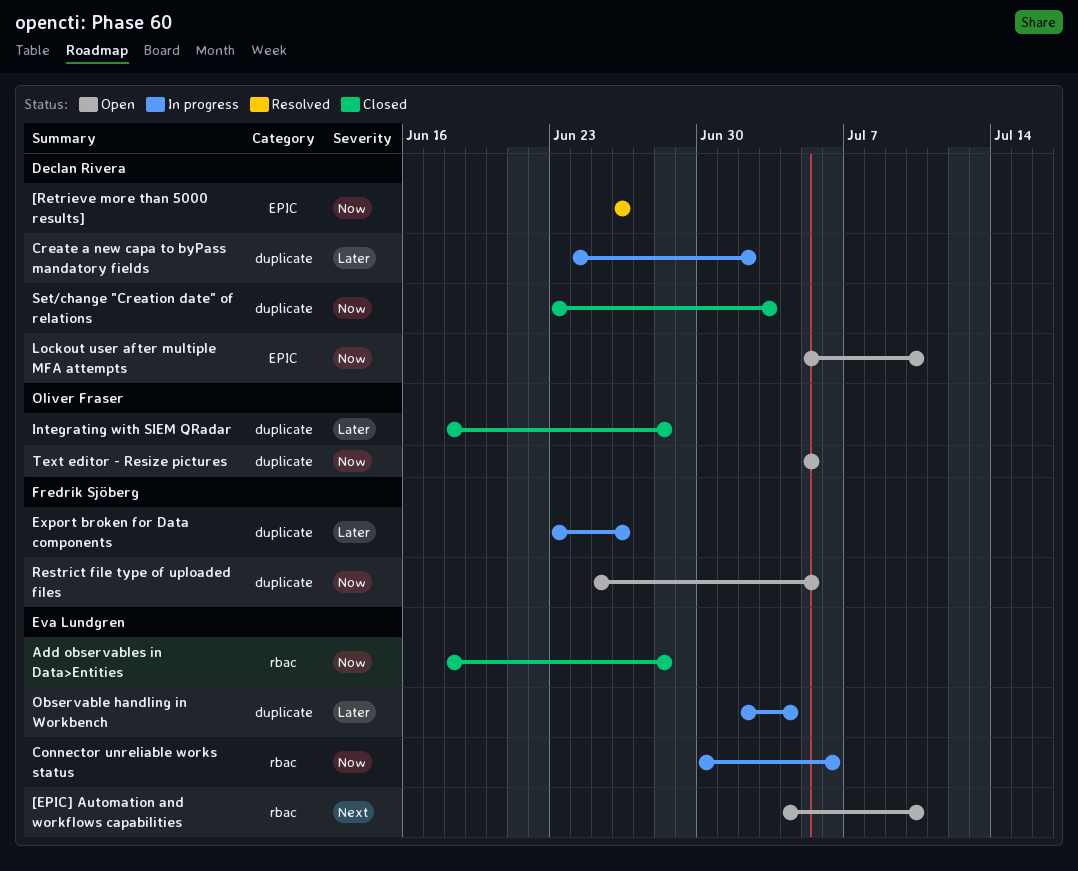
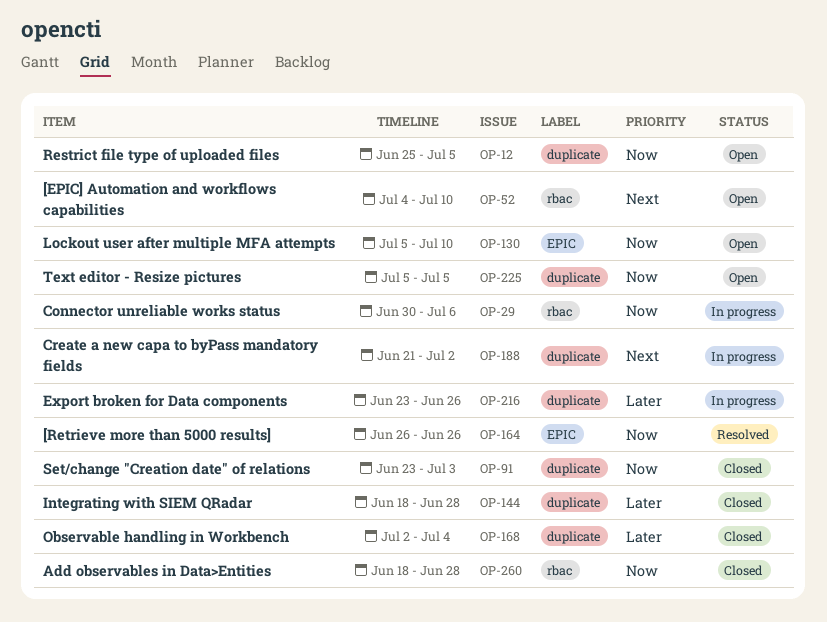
Create a new capa to byPass mandatory fields, priority: Later -> Next
Create a new capa to byPass mandatory fields, start: Jun 24 -> Jun 21
Observable handling in Workbench, status: In progress -> Closed

